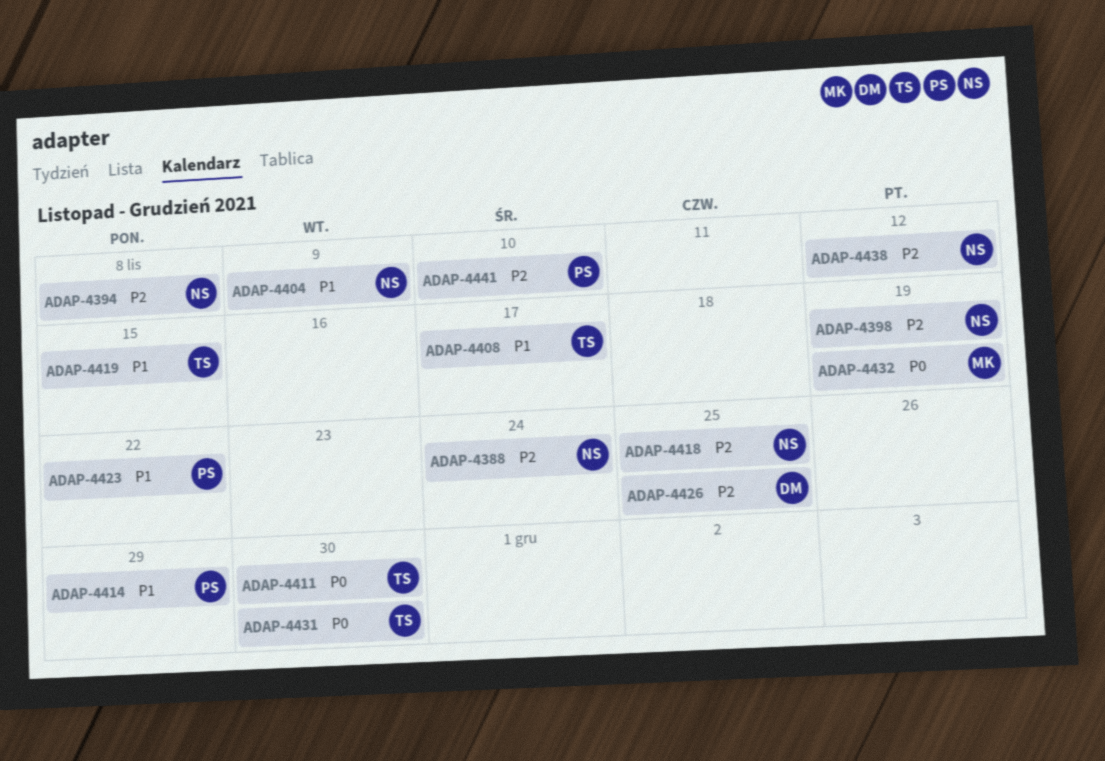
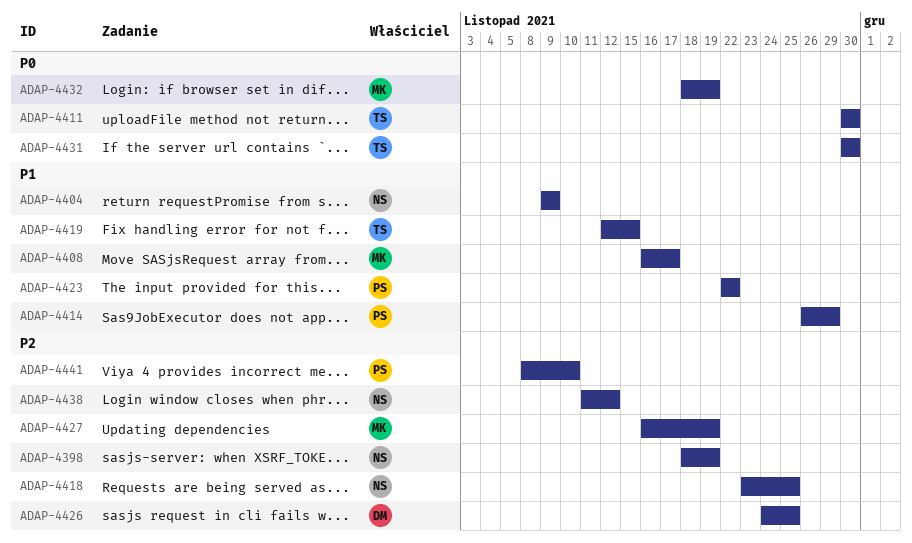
ADAP-4388: present -> none
ADAP-4394: present -> none
ADAP-4408, owner: TS -> MK
ADAP-4427: none -> present

